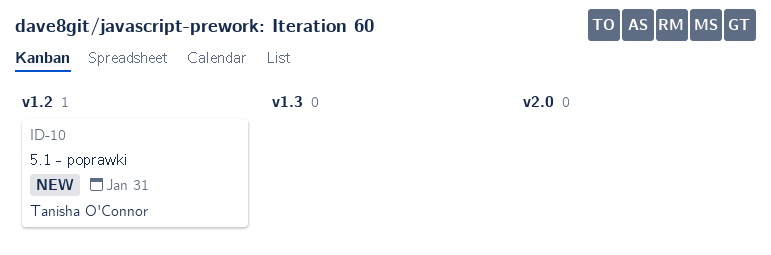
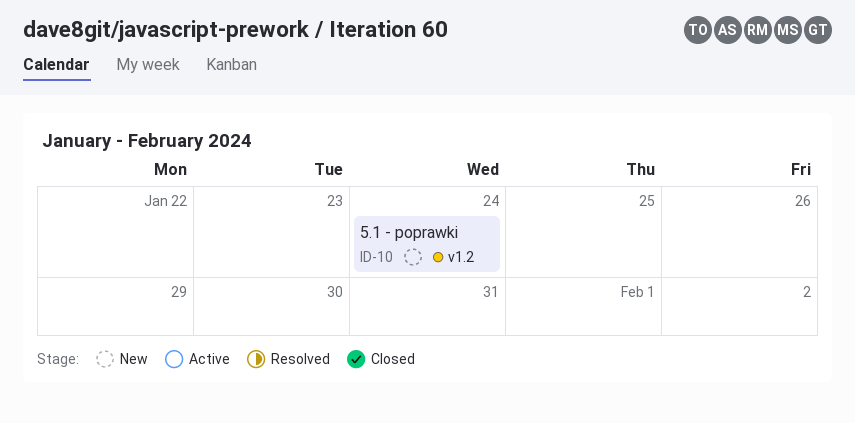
ID-10, due: Jan 31 -> Jan 24

